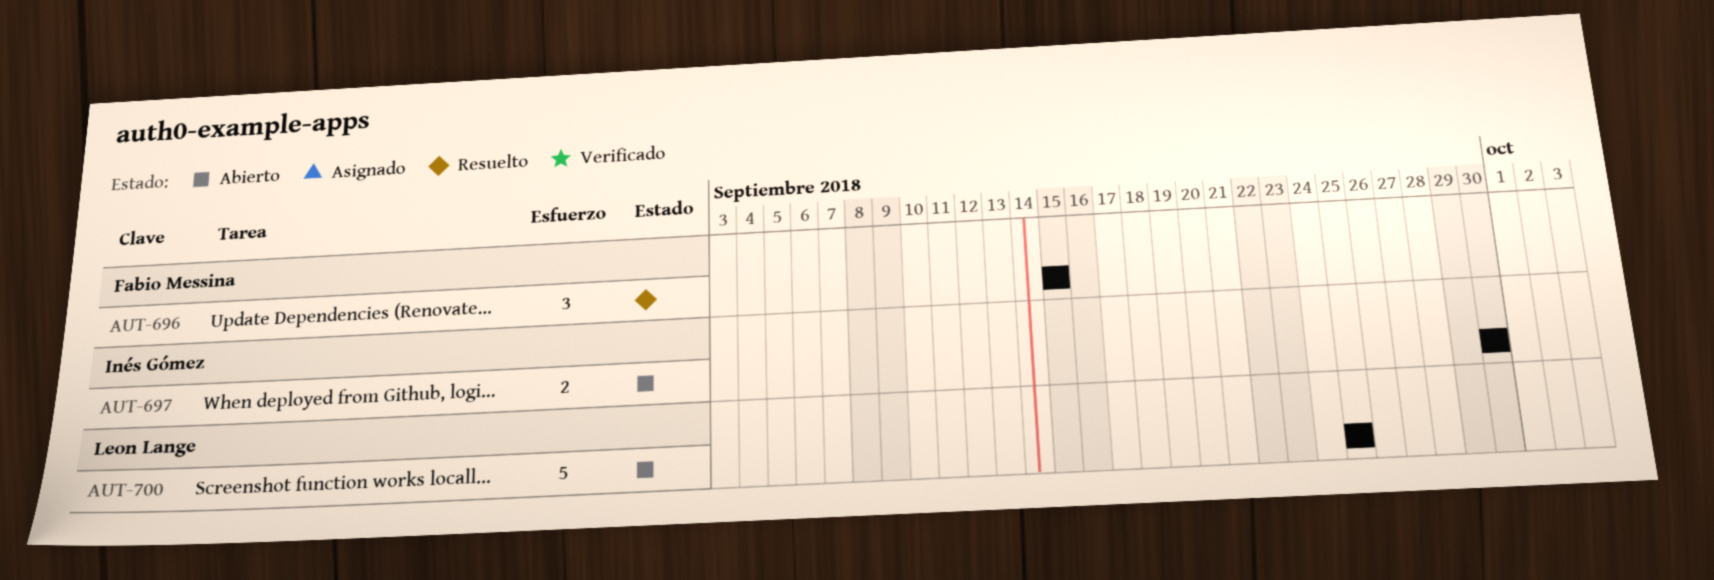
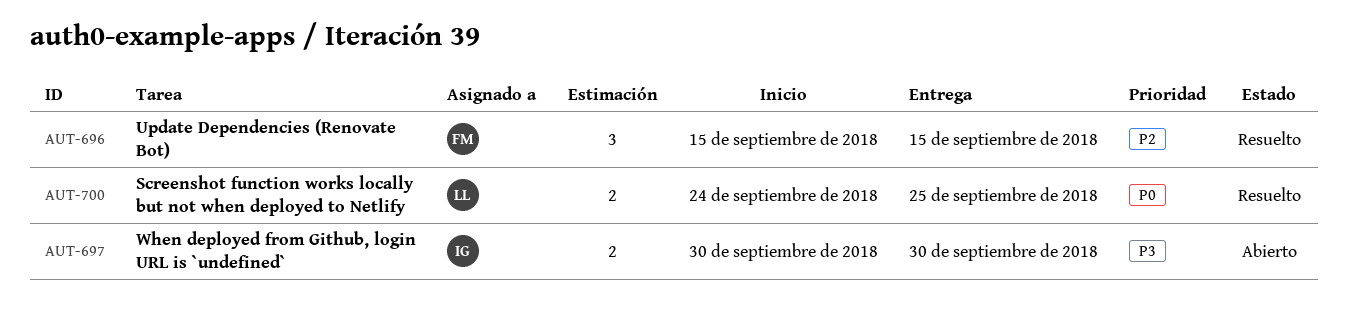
AUT-700, status: Abierto -> Resuelto
AUT-700, estimate: 5 -> 2
AUT-700, start: Sep 25 -> Sep 24

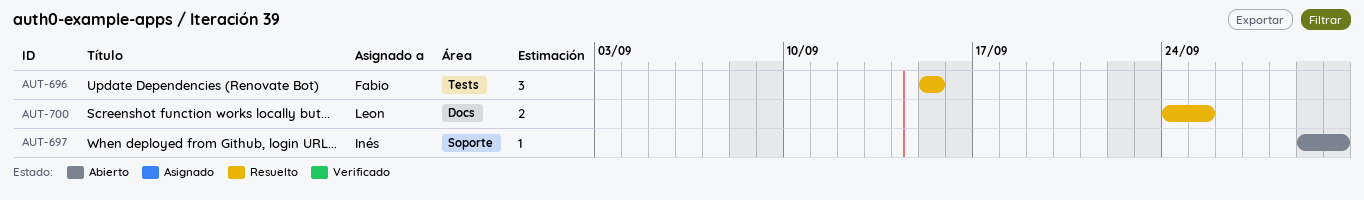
AUT-697, estimate: 2 -> 1
AUT-697, start: Sep 30 -> Sep 29

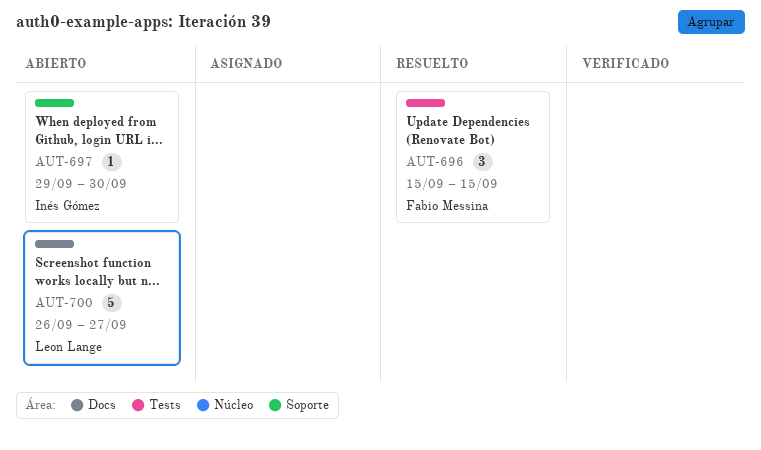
AUT-700, status: Resuelto -> Abierto
AUT-700, estimate: 2 -> 5
AUT-700, start: Sep 24 -> Sep 26
AUT-700, due: Sep 25 -> Sep 27

